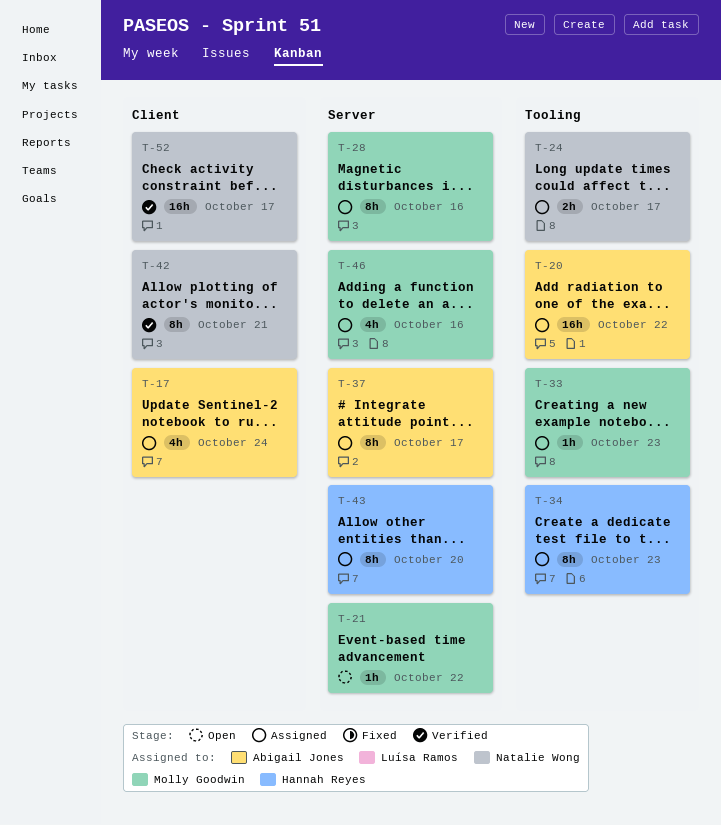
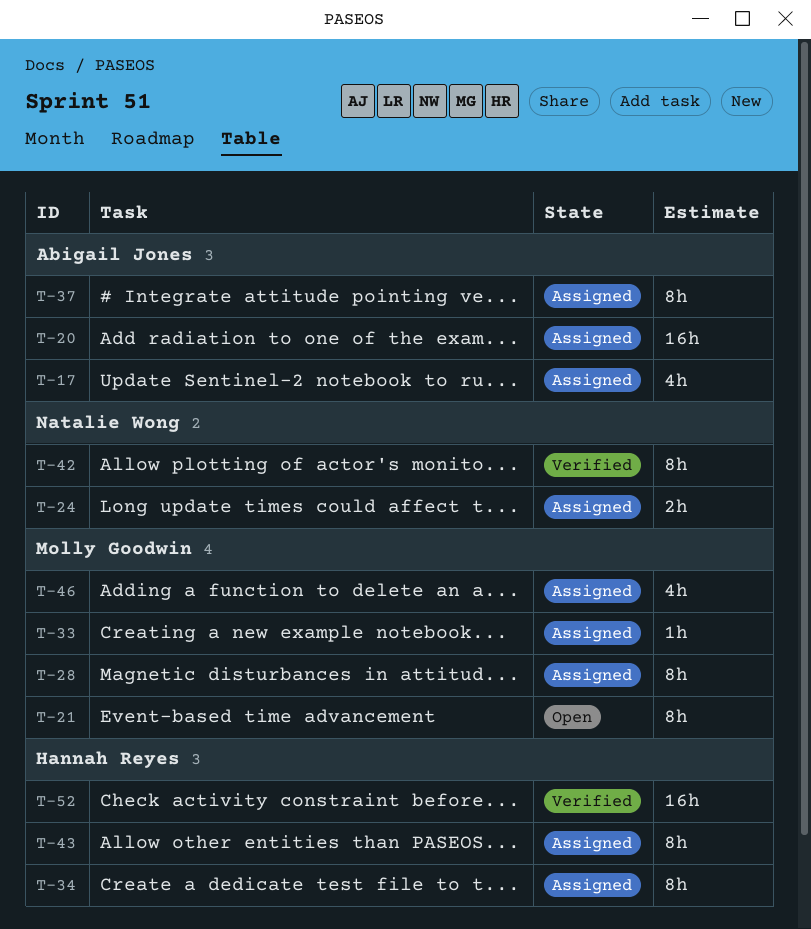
T-21, estimate: 1h -> 8h
T-52, owner: Natalie Wong -> Hannah Reyes

